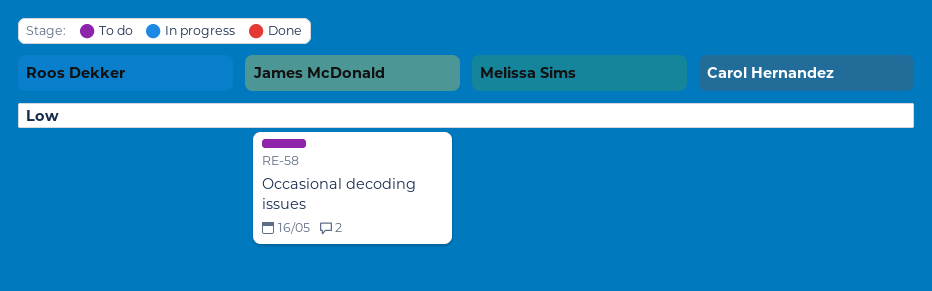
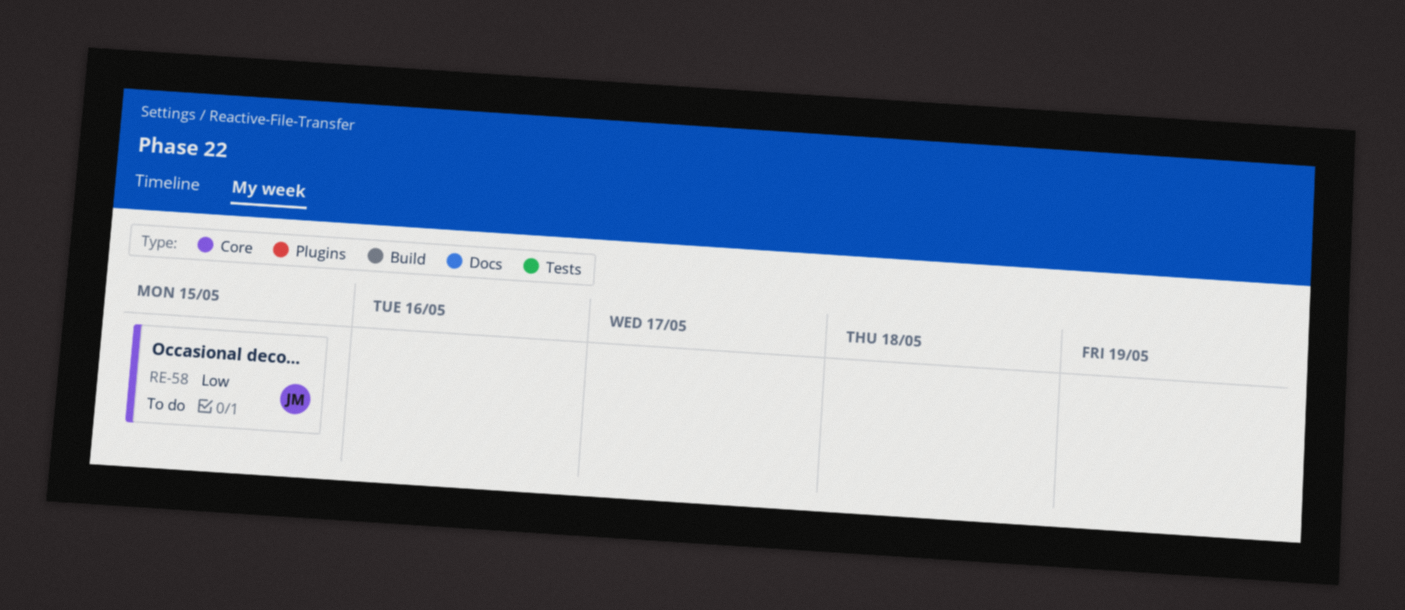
RE-58, due: May 16 -> May 15

